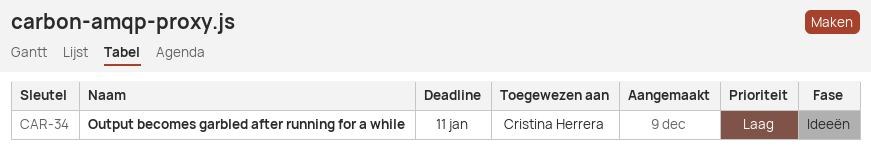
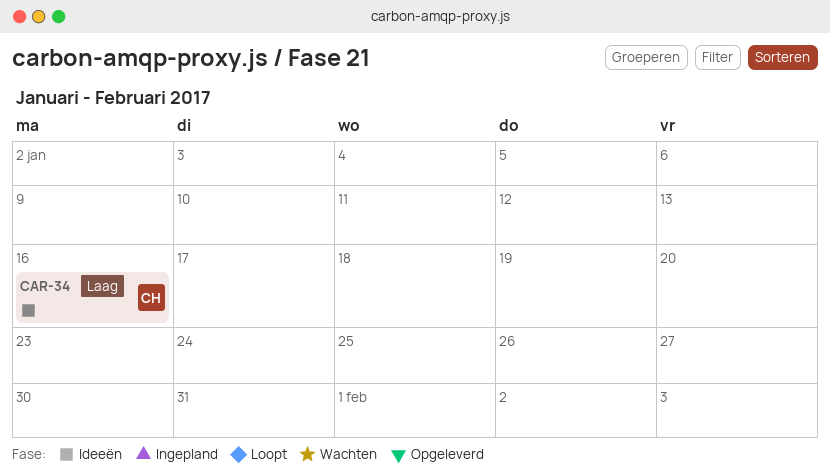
CAR-34, due: Jan 11 -> Jan 16

